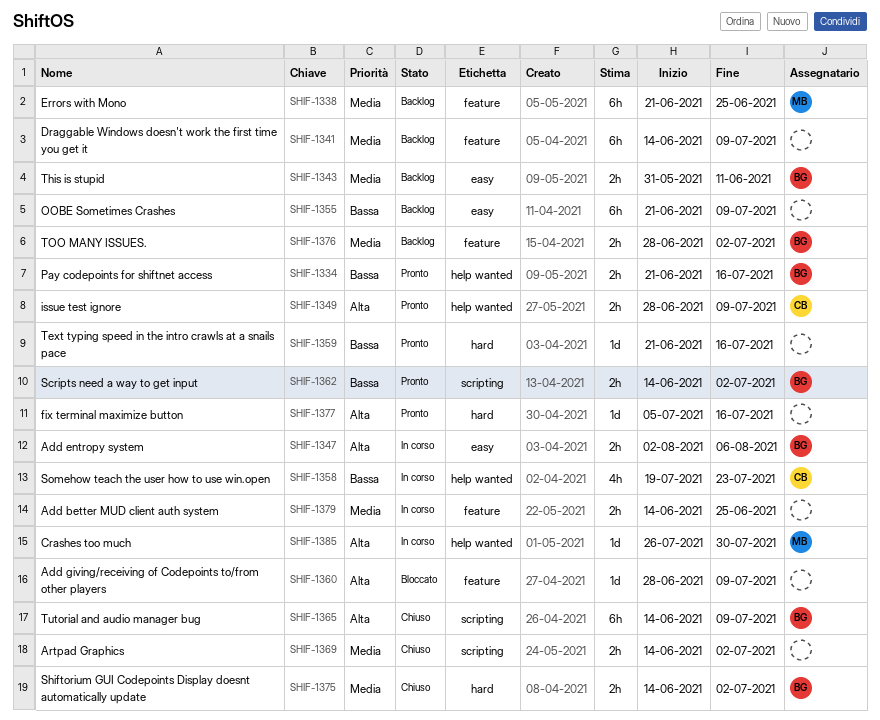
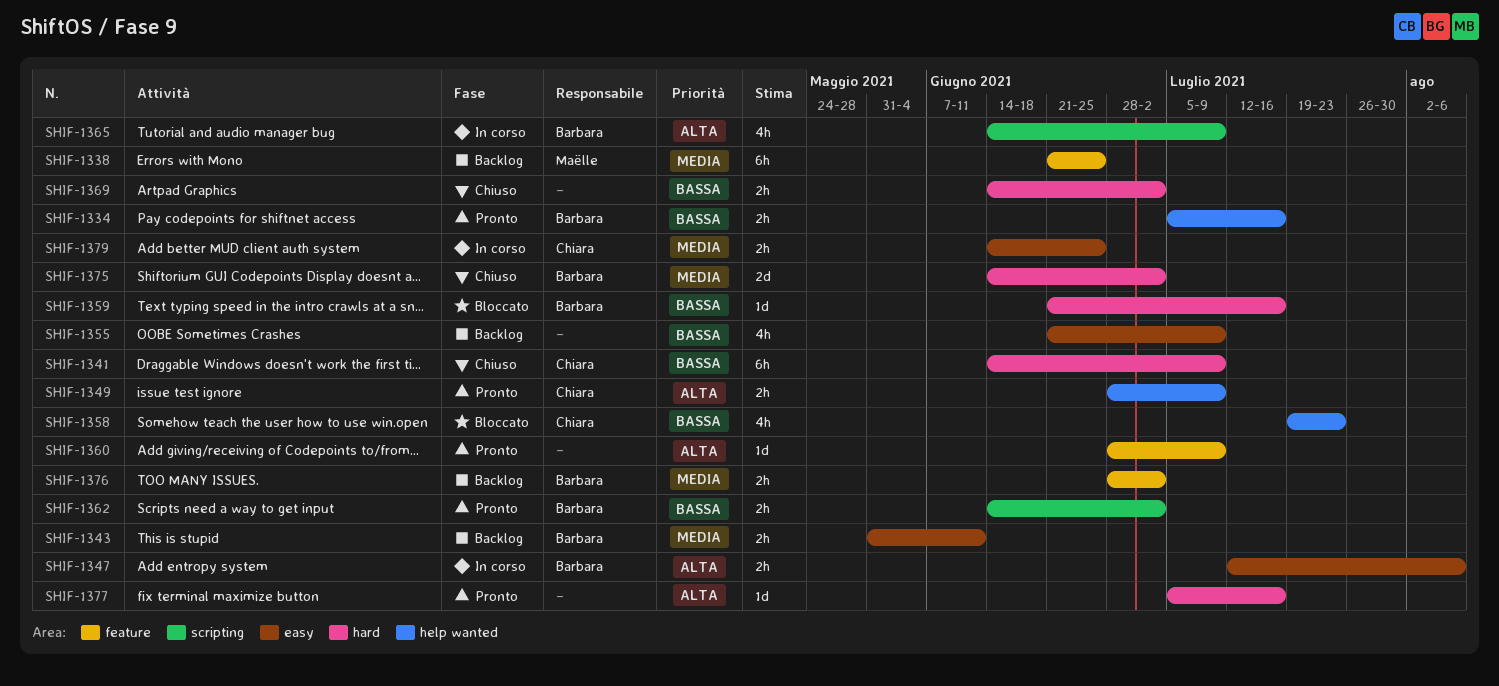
SHIF-1334, start: Jun 21 -> Jul 5
SHIF-1341, status: Backlog -> Chiuso
SHIF-1341, owner: none -> Chiara
SHIF-1341, priority: Media -> Bassa
SHIF-1341, label: feature -> hard
SHIF-1347, start: Aug 2 -> Jul 12
SHIF-1355, estimate: 6h -> 4h
SHIF-1358, status: In corso -> Bloccato
SHIF-1359, status: Pronto -> Bloccato
SHIF-1359, owner: none -> Barbara
SHIF-1360, status: Bloccato -> Pronto
SHIF-1365, status: Chiuso -> In corso
SHIF-1365, estimate: 6h -> 4h
SHIF-1369, priority: Media -> Bassa
SHIF-1369, label: scripting -> hard
SHIF-1375, estimate: 2h -> 2d
SHIF-1379, owner: none -> Chiara
SHIF-1379, label: feature -> easy
SHIF-1385: present -> none

